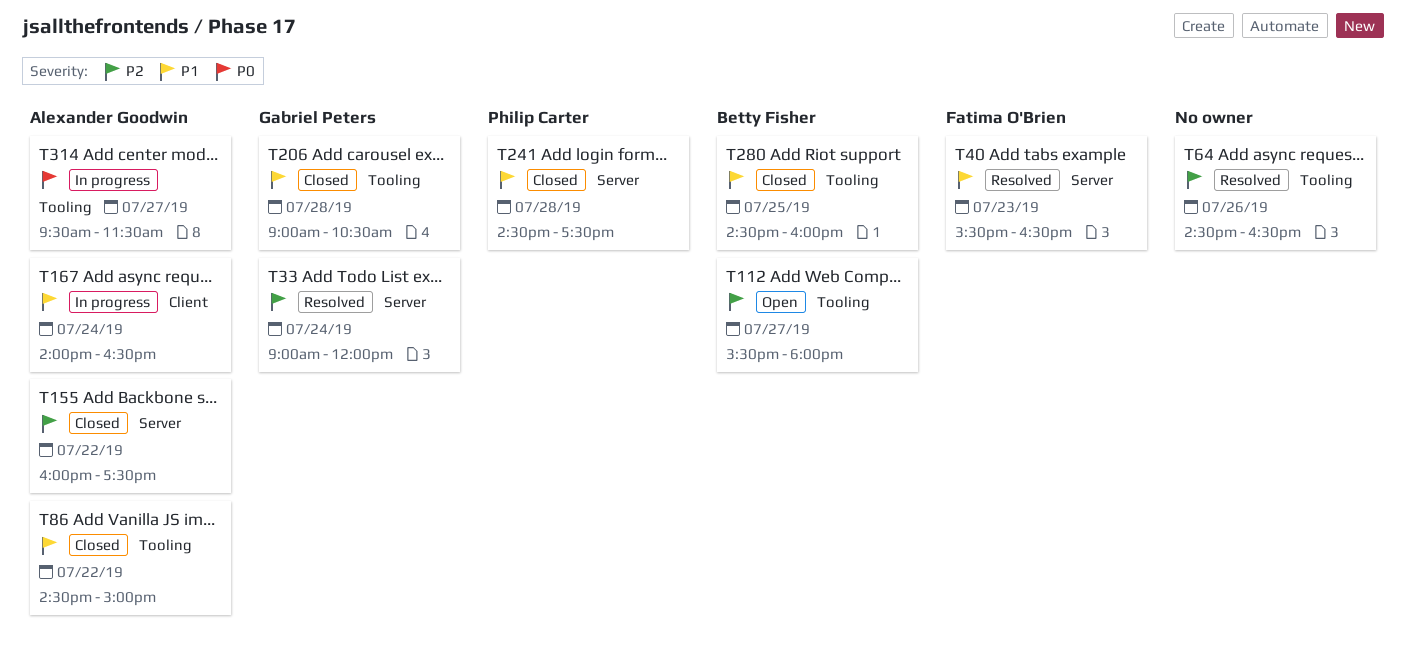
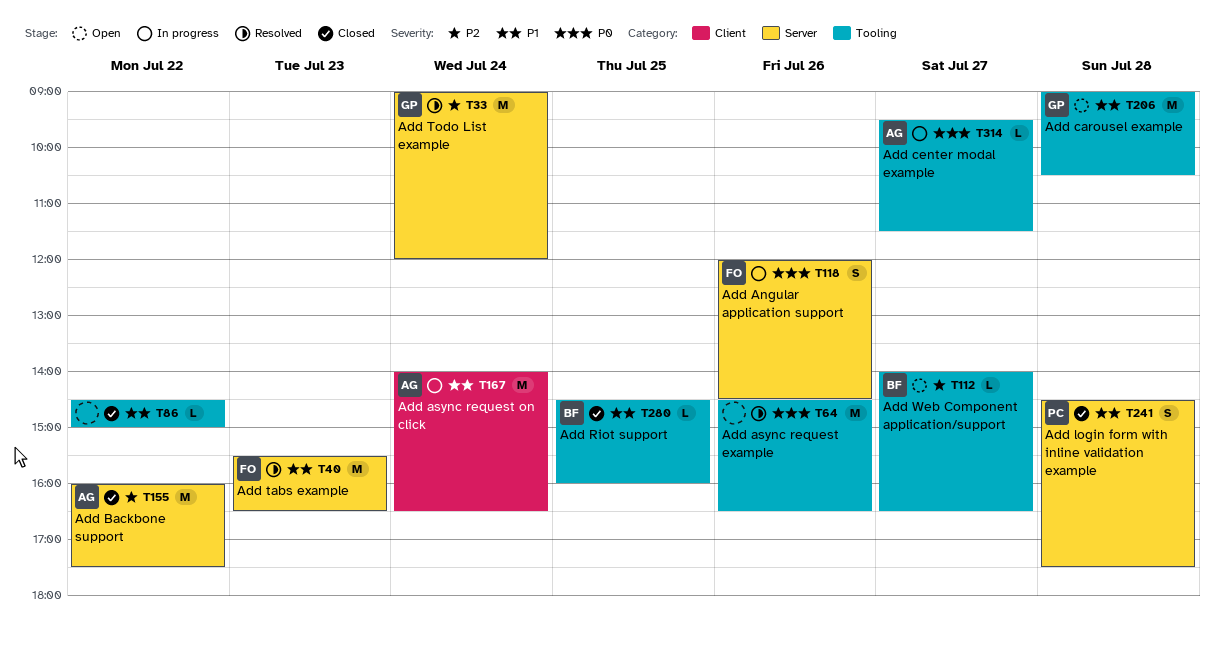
T64, priority: P2 -> P0
T86, owner: Alexander Goodwin -> none
T112, begins: 15:30 -> 14:00
T112, ends: 18:00 -> 16:30
T118: none -> present
T206, status: Closed -> Open

